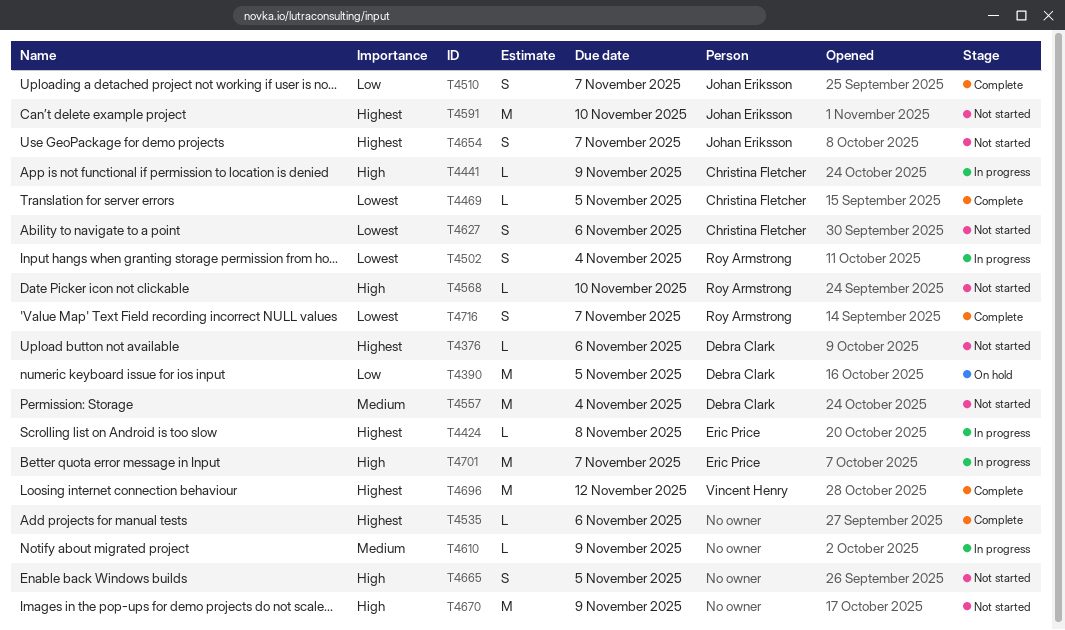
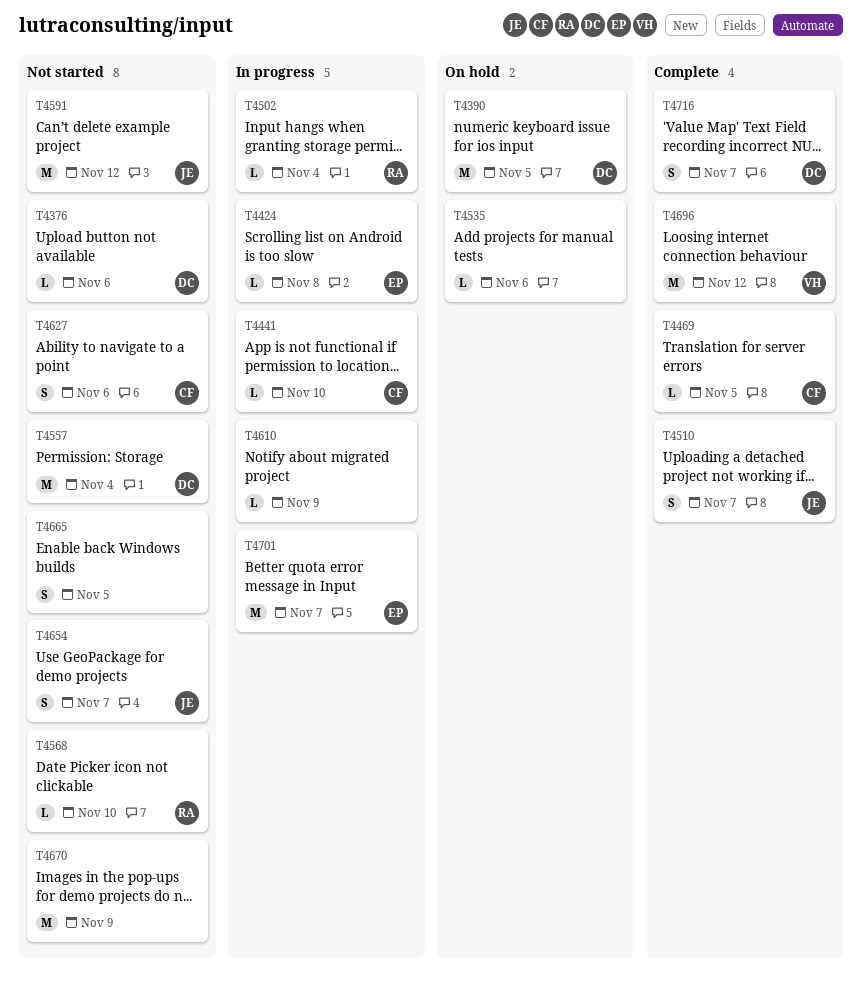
T4441, due: Nov 9 -> Nov 10
T4502, estimate: S -> L
T4535, status: Complete -> On hold
T4591, due: Nov 10 -> Nov 12
T4716, owner: Roy Armstrong -> Debra Clark

